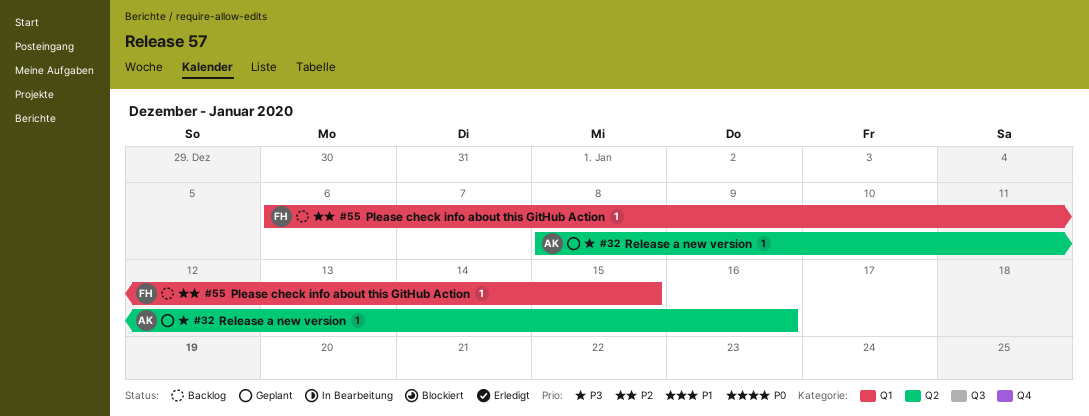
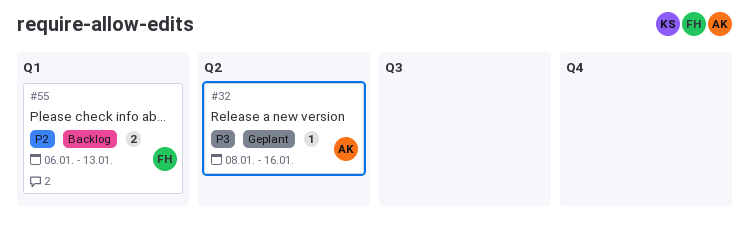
#55, estimate: 1 -> 2
#55, due: Jan 15 -> Jan 13

